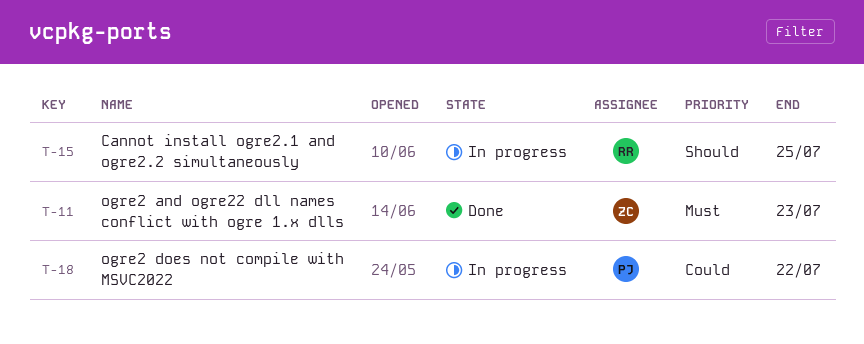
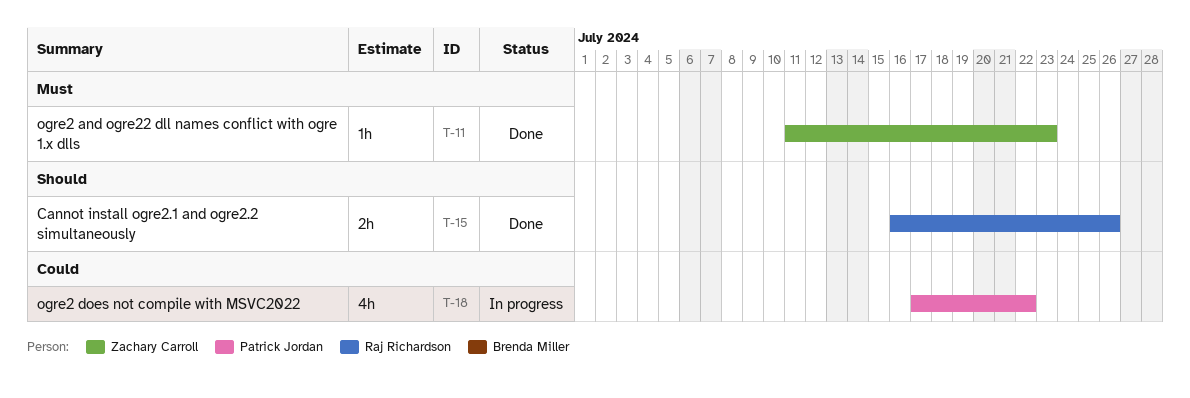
T-15, status: In progress -> Done
T-15, due: Jul 25 -> Jul 26

